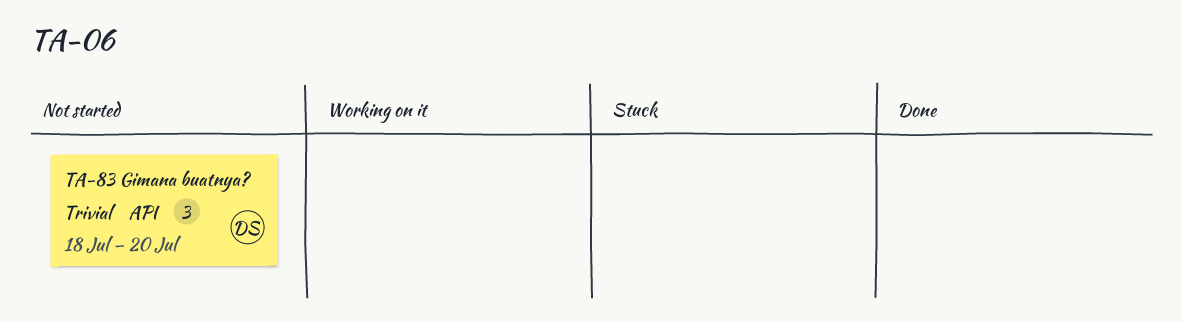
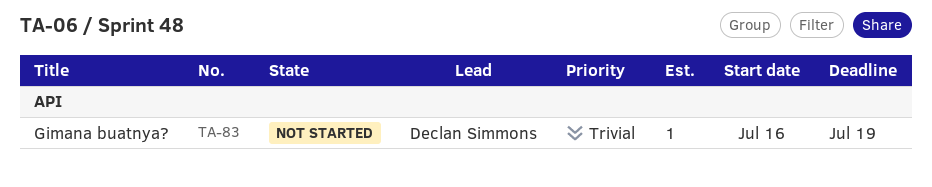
TA-83, estimate: 3 -> 1
TA-83, start: Jul 18 -> Jul 16
TA-83, due: Jul 20 -> Jul 19

